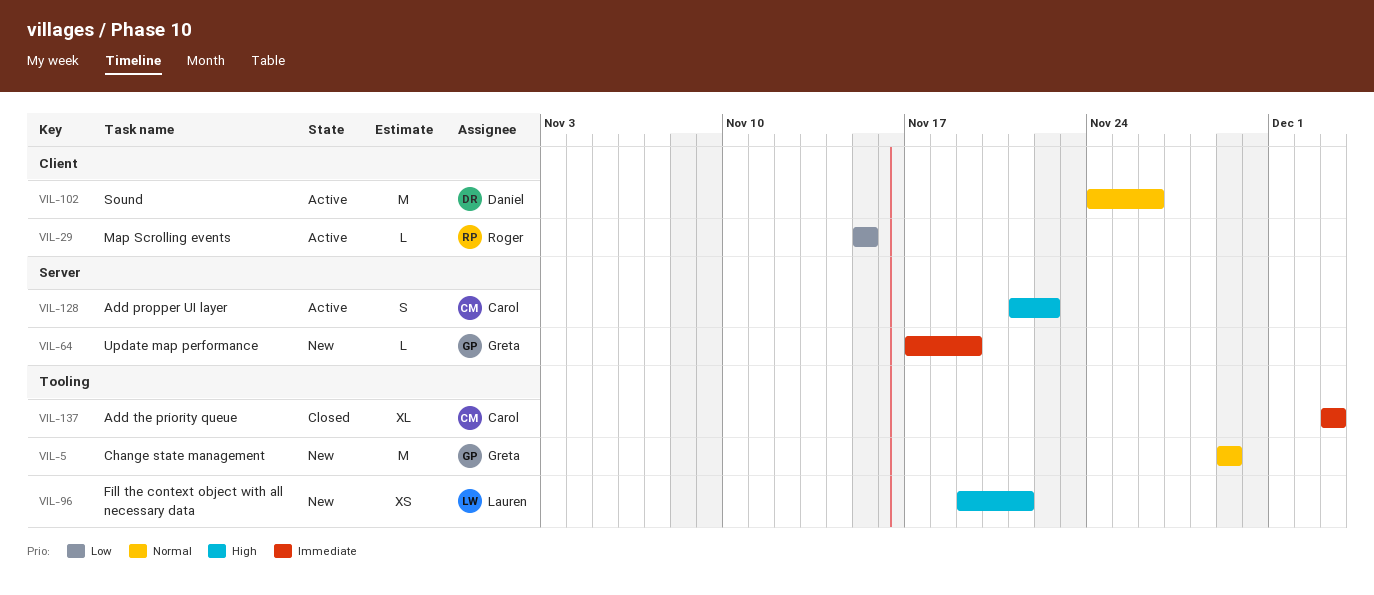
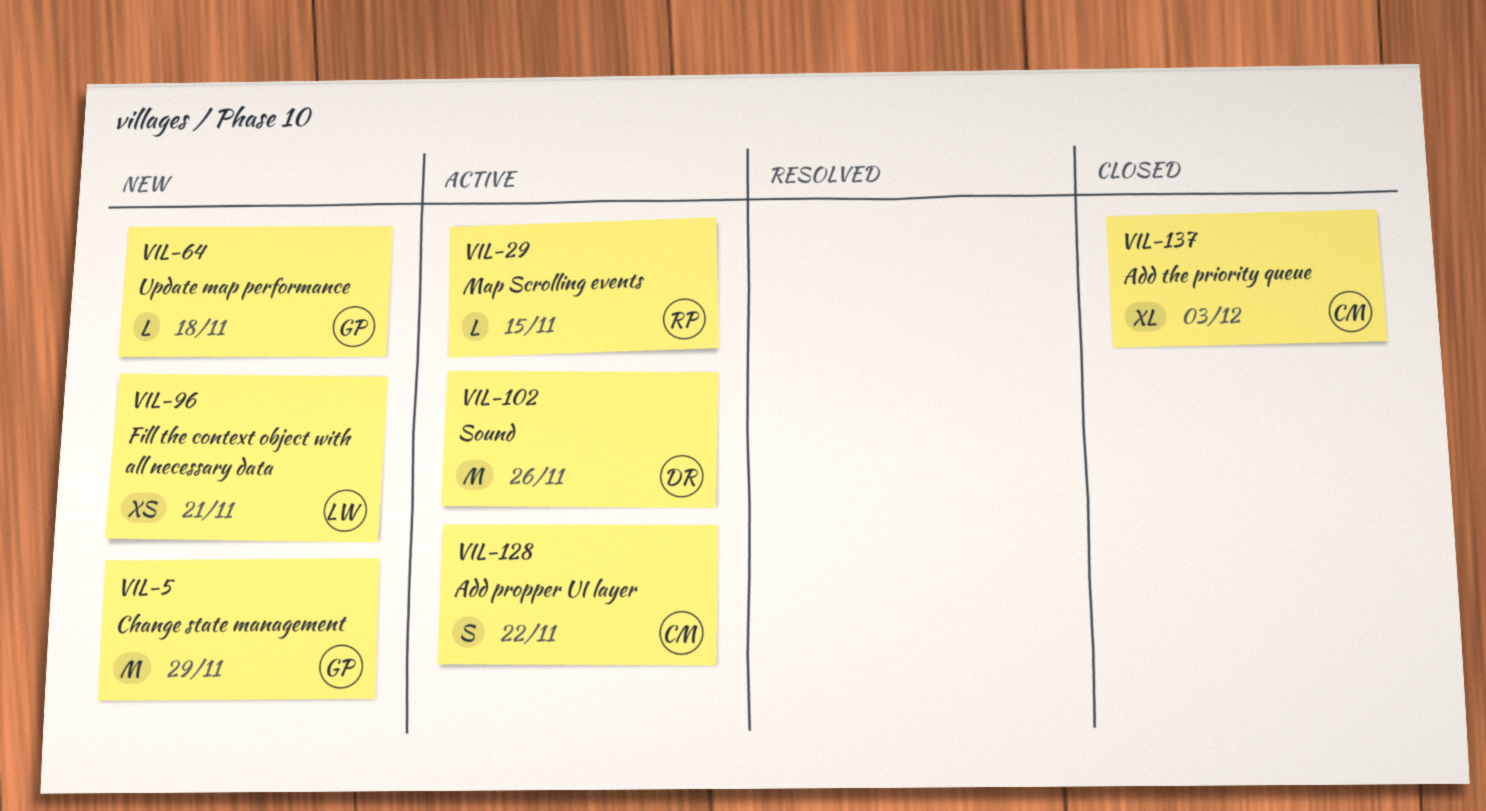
VIL-64, due: Nov 19 -> Nov 18

